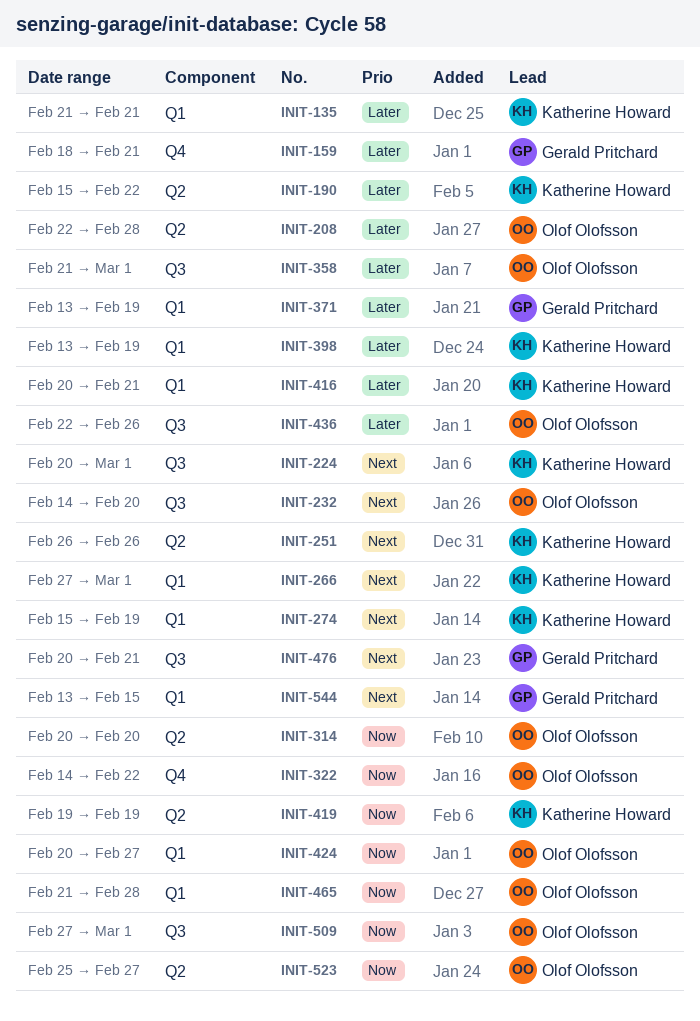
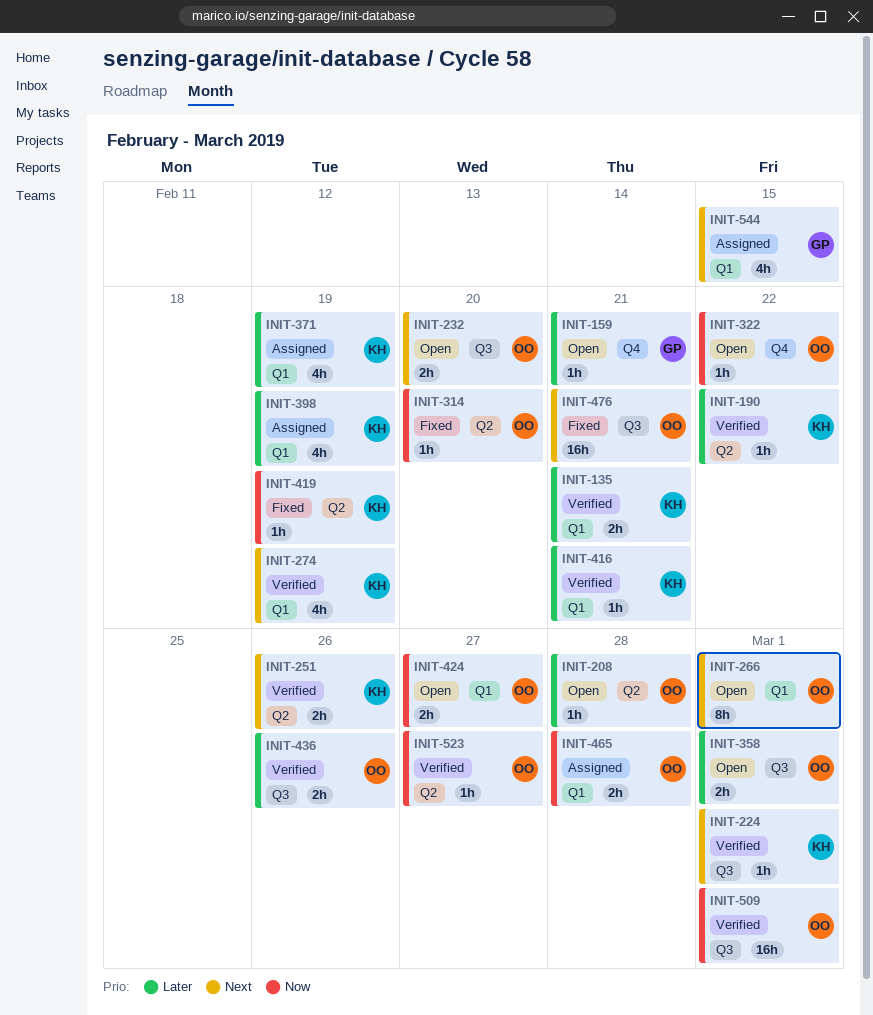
INIT-266, owner: Katherine Howard -> Olof Olofsson
INIT-371, owner: Gerald Pritchard -> Katherine Howard
INIT-476, owner: Gerald Pritchard -> Olof Olofsson

